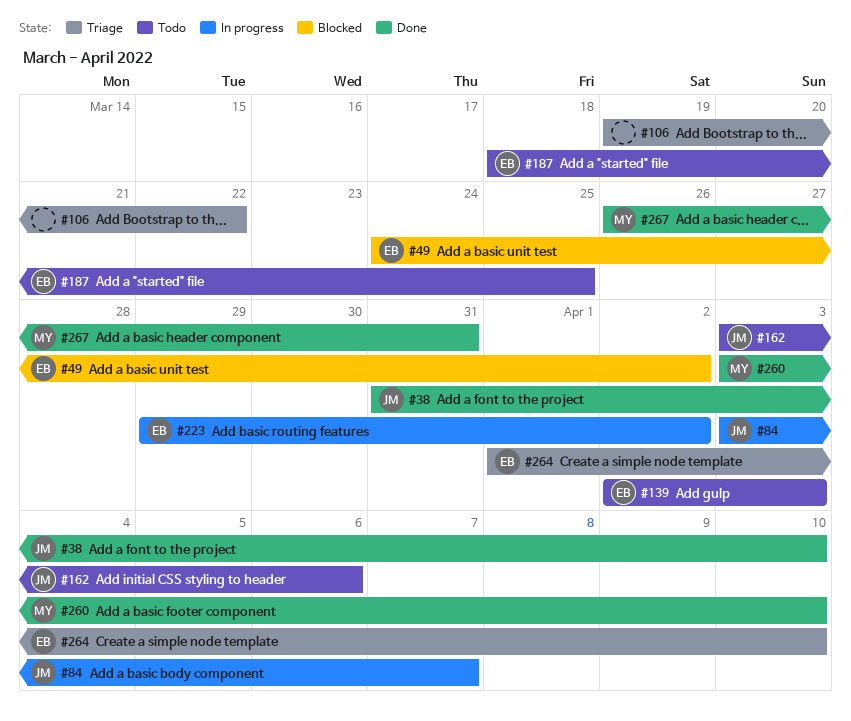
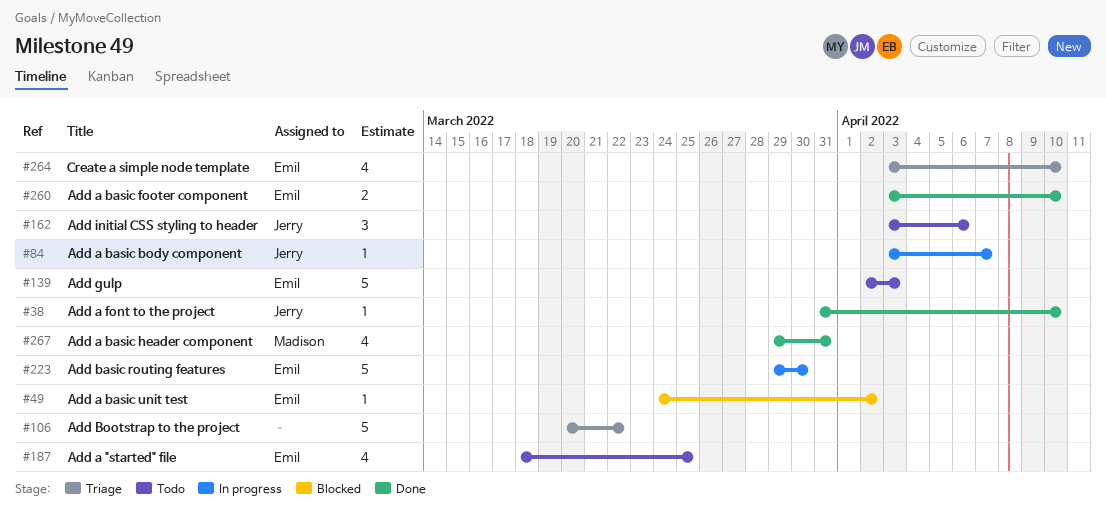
#106, start: Mar 19 -> Mar 20
#223, due: Apr 2 -> Mar 30
#260, owner: Madison -> Emil
#264, start: Apr 1 -> Apr 3
#267, start: Mar 26 -> Mar 29

